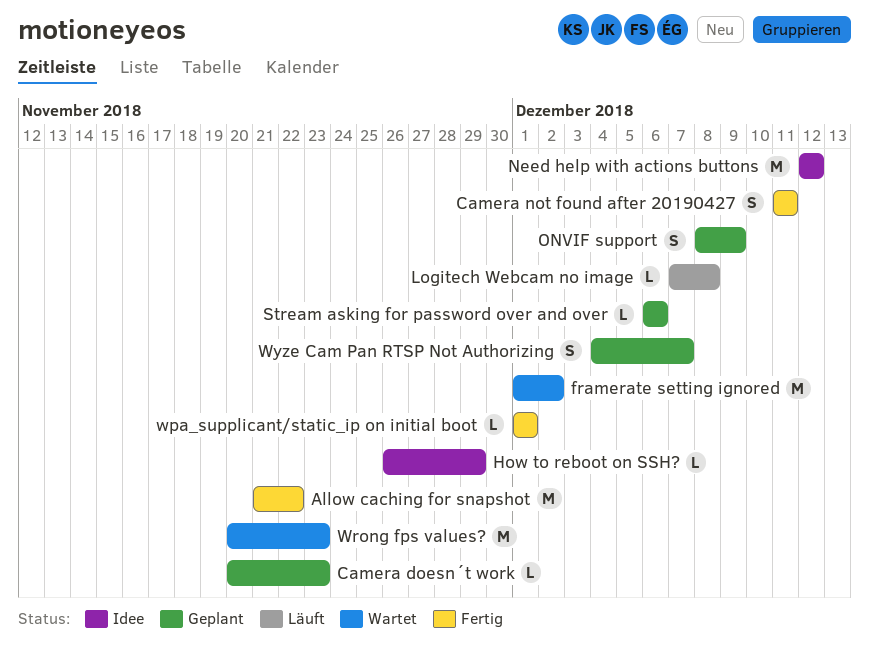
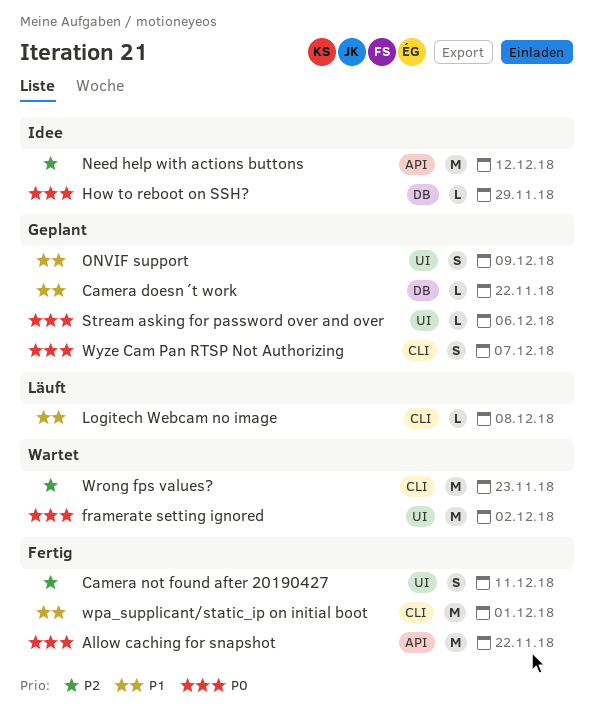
Camera doesn´t work, due: Nov 23 -> Nov 22
wpa_supplicant/static_ip on initial boot, estimate: L -> M

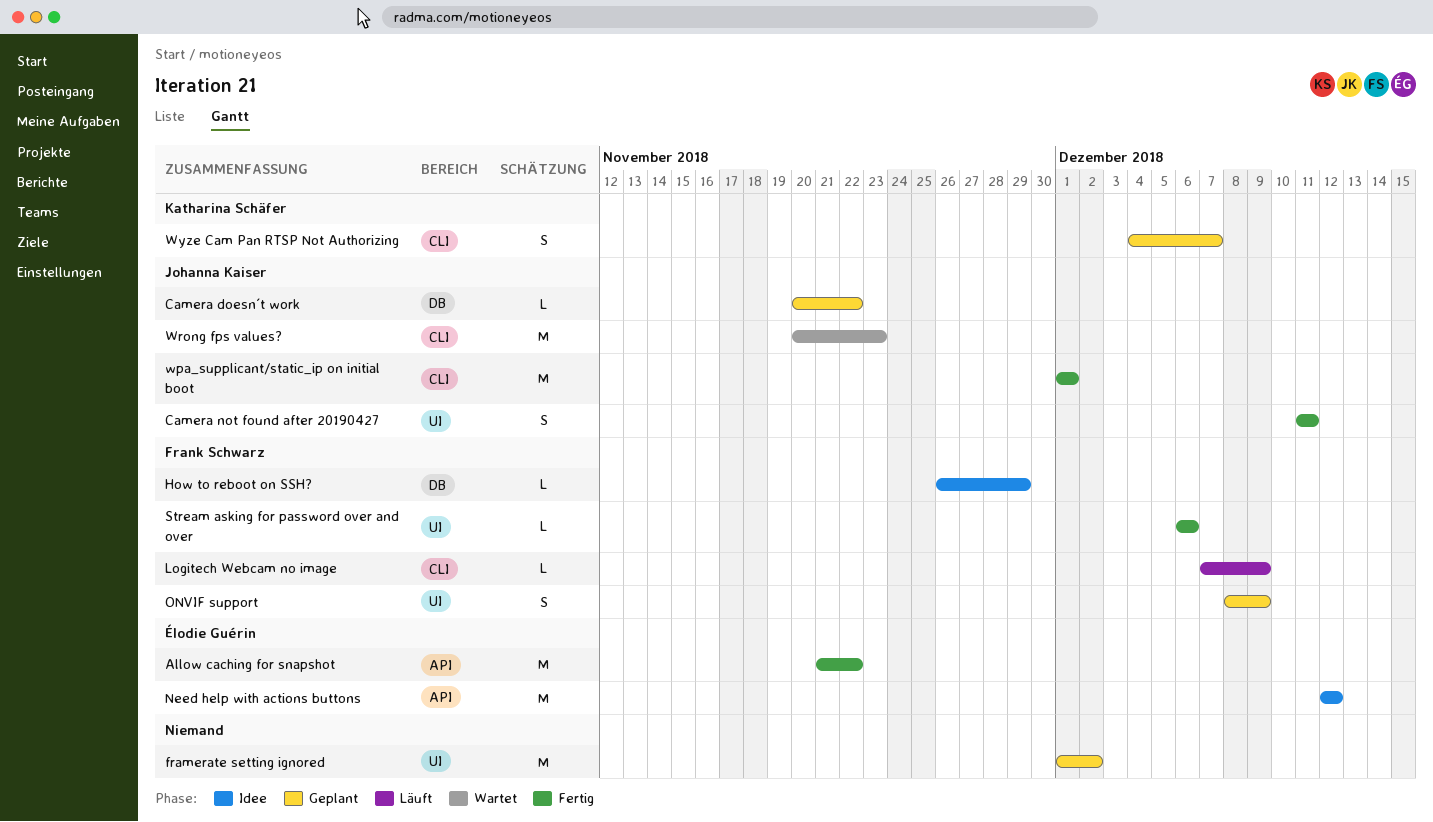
framerate setting ignored, status: Wartet -> Geplant
Logitech Webcam no image, due: Dec 8 -> Dec 9
Stream asking for password over and over, status: Geplant -> Fertig

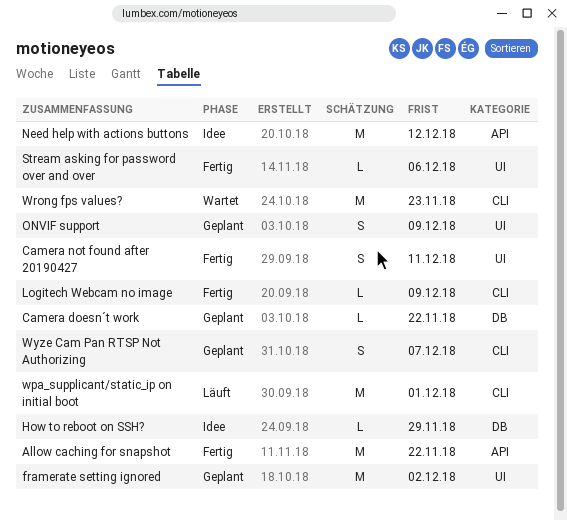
Logitech Webcam no image, status: Läuft -> Fertig
wpa_supplicant/static_ip on initial boot, status: Fertig -> Läuft

